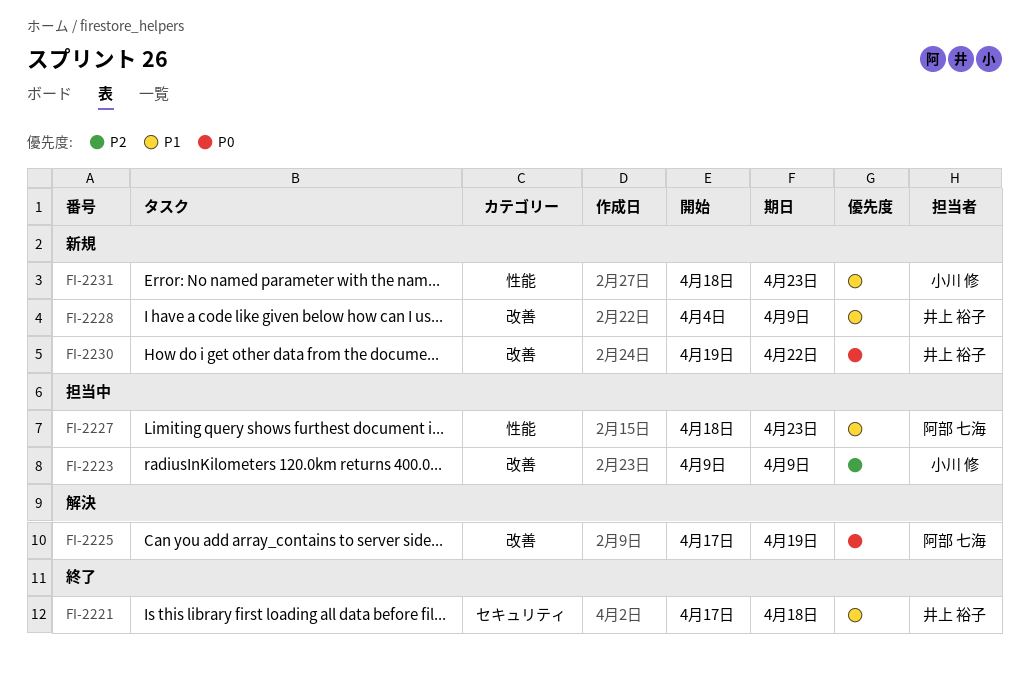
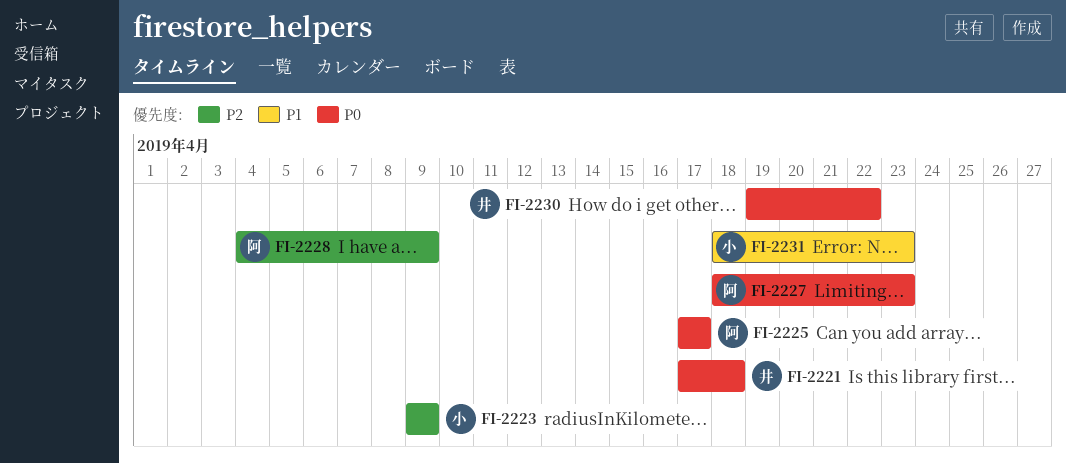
FI-2221, priority: P1 -> P0
FI-2225, due: Apr 19 -> Apr 17
FI-2227, priority: P1 -> P0
FI-2228, owner: 井上 裕子 -> 阿部 七海
FI-2228, priority: P1 -> P2

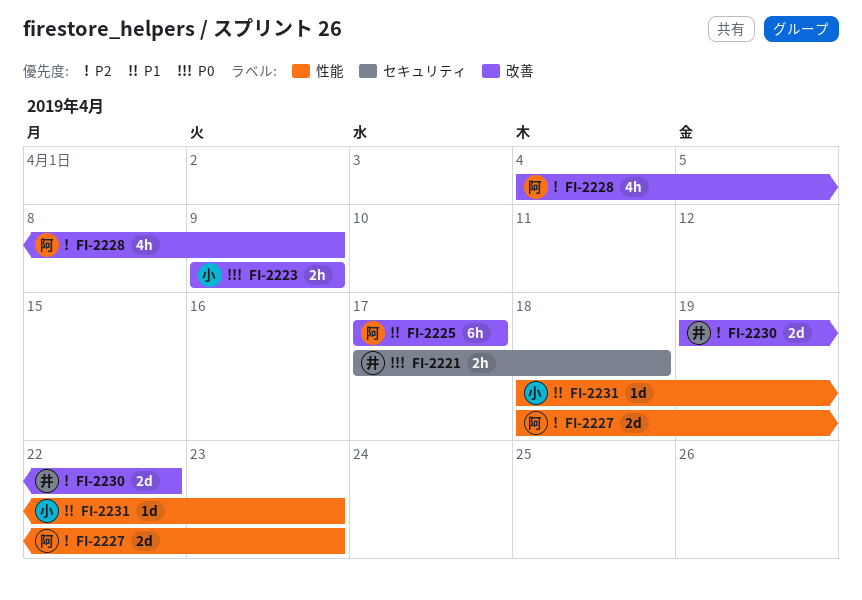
FI-2223, priority: P2 -> P0
FI-2225, priority: P0 -> P1
FI-2227, priority: P0 -> P2
FI-2230, priority: P0 -> P2

